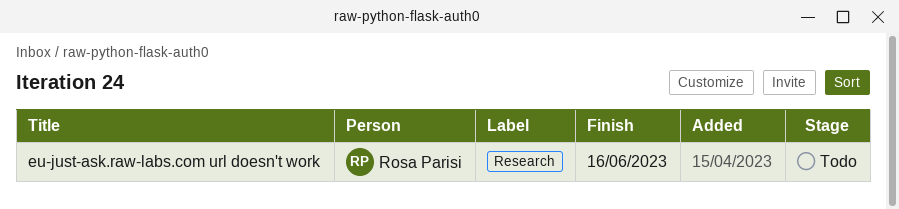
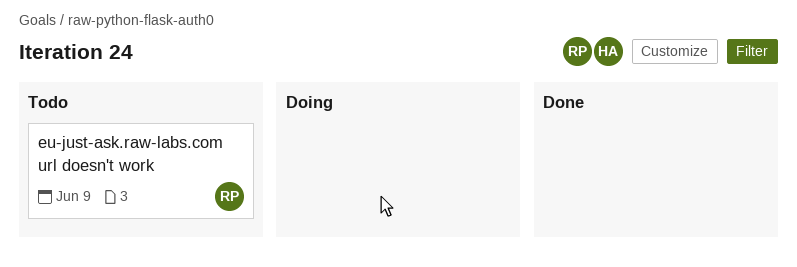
eu-just-ask.raw-labs.com url doesn't work, due: Jun 16 -> Jun 9

